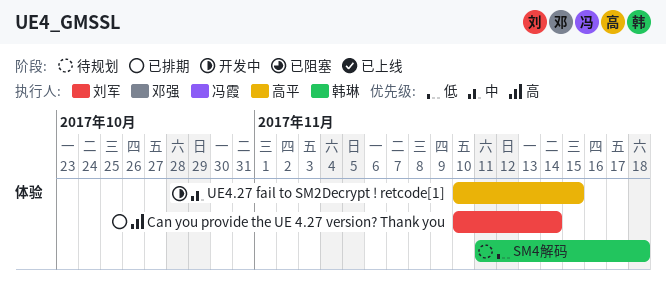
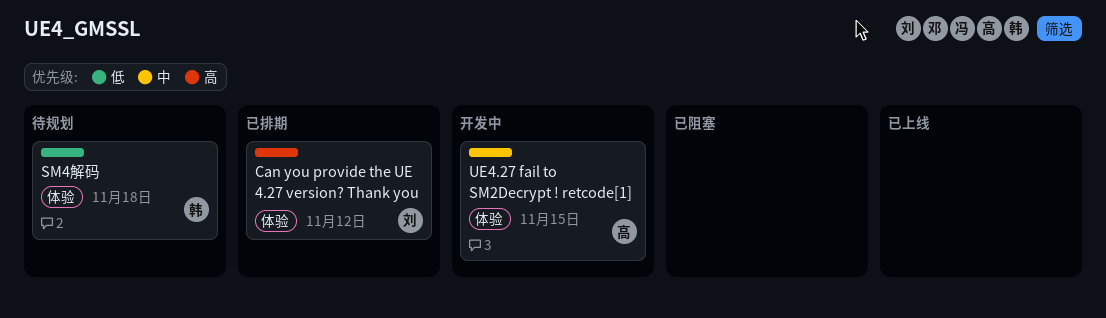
Can you provide the UE 4.27 version? Thank you, due: Nov 14 -> Nov 12

